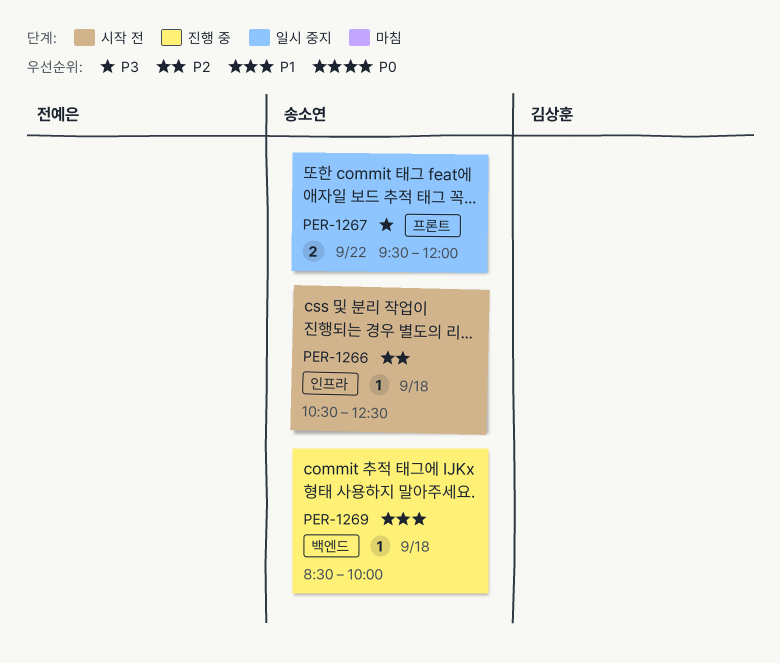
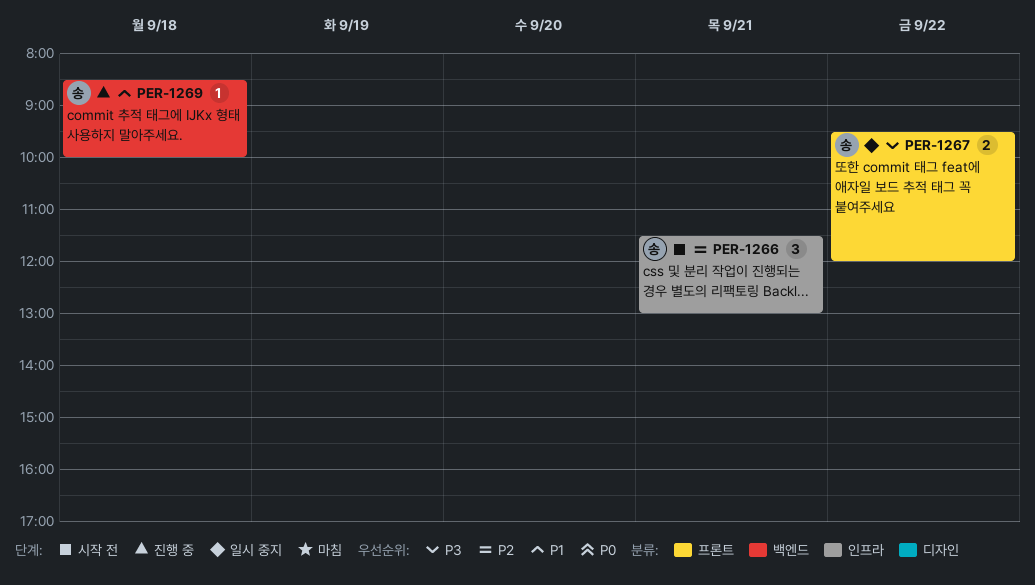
PER-1266, estimate: 1 -> 3
PER-1266, day: Sep 18 -> Sep 21
PER-1266, begins: 10:30 -> 11:30
PER-1266, ends: 12:30 -> 13:00

